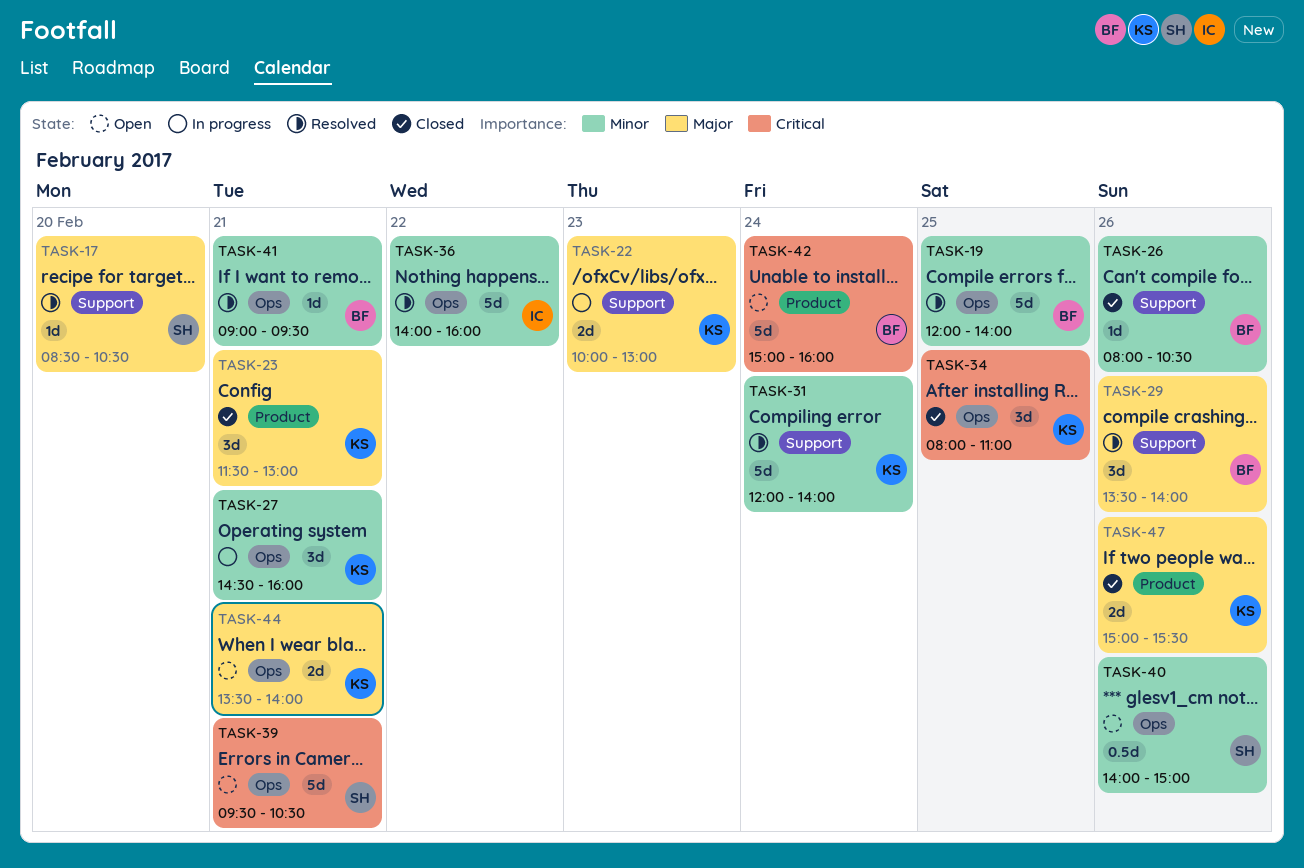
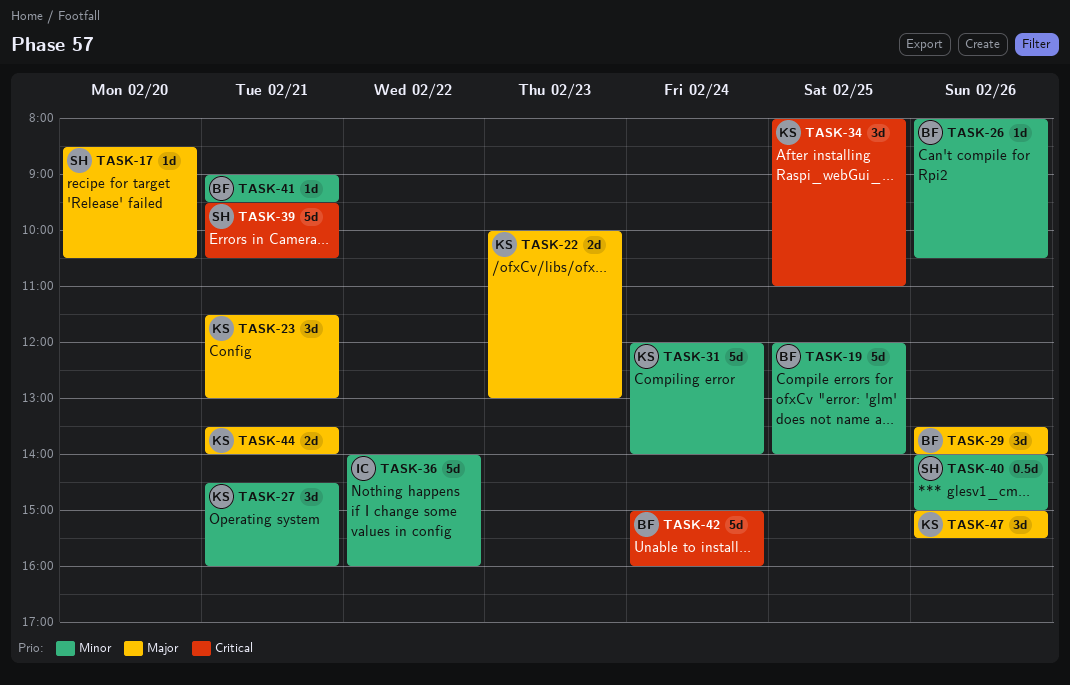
TASK-47, estimate: 2d -> 3d

